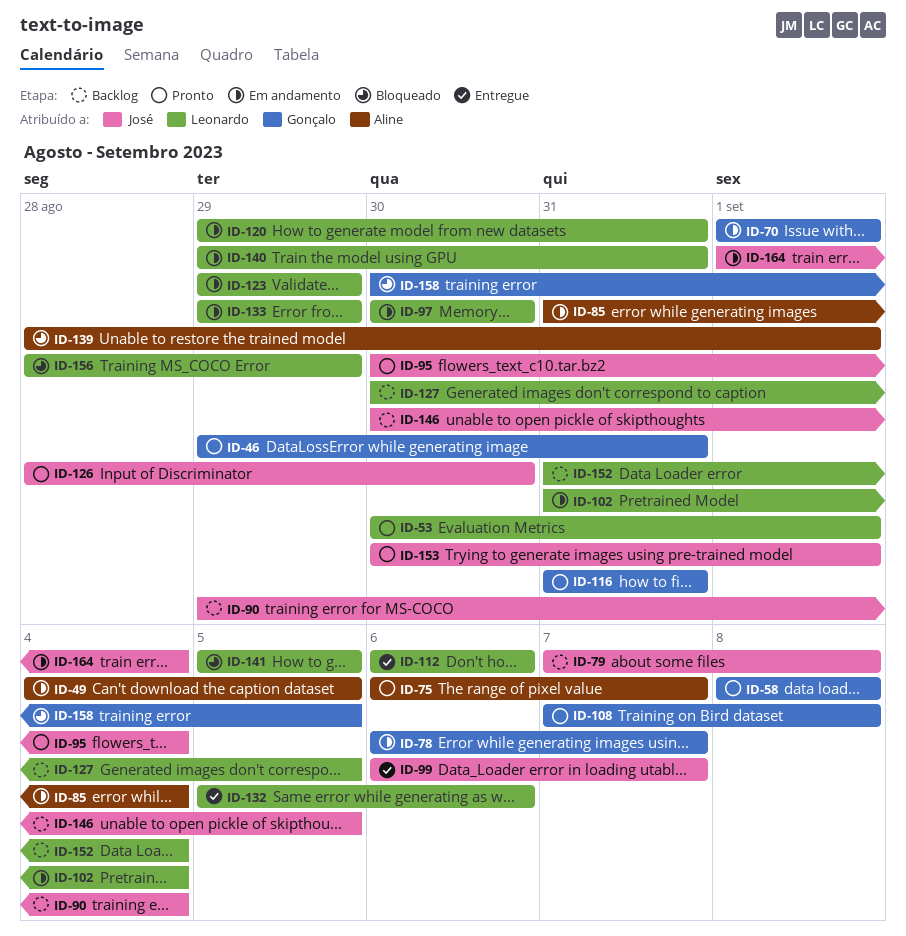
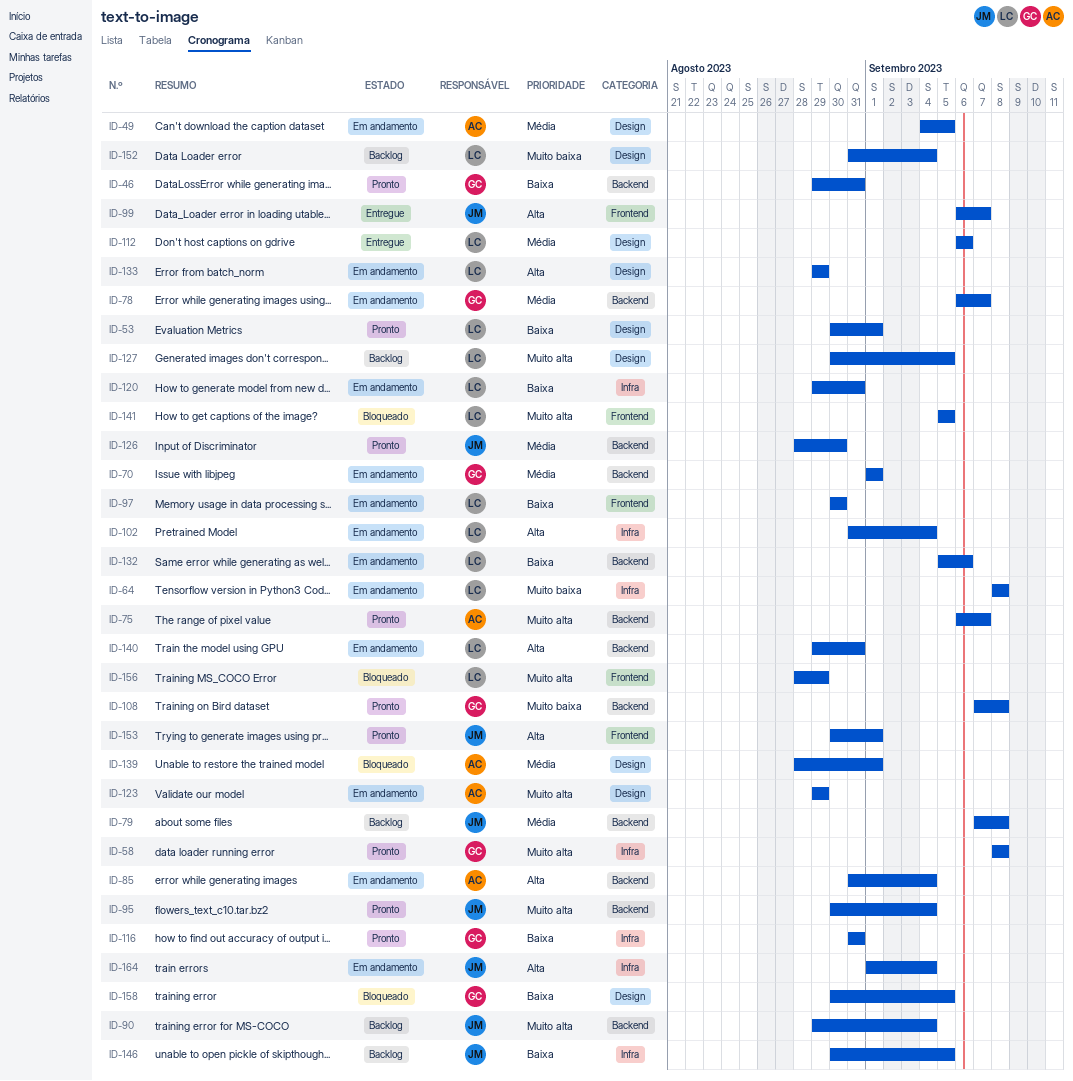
ID-64: none -> present
ID-123, owner: Leonardo -> Aline
ID-132, status: Entregue -> Em andamento

